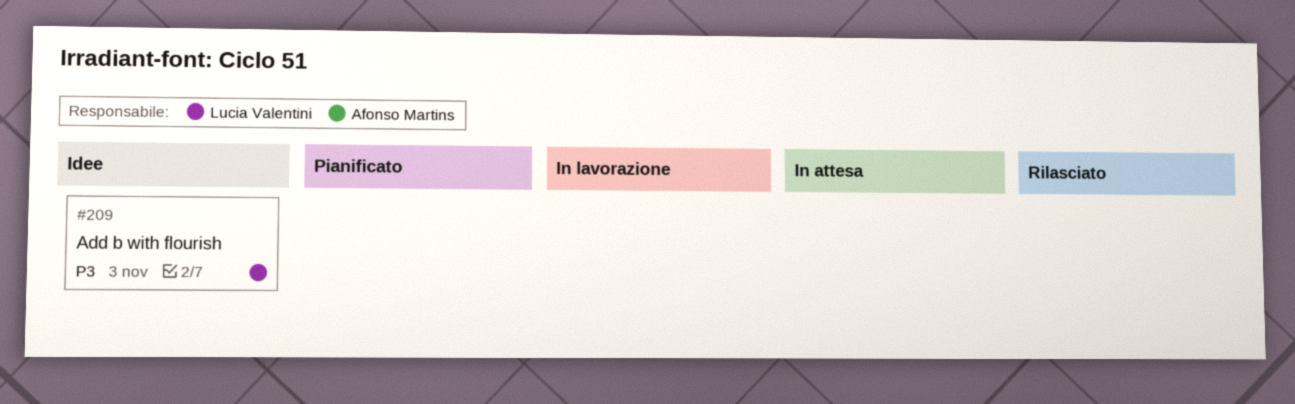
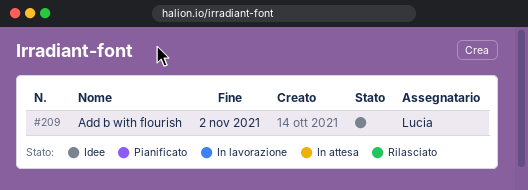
#209, due: Nov 3 -> Nov 2

